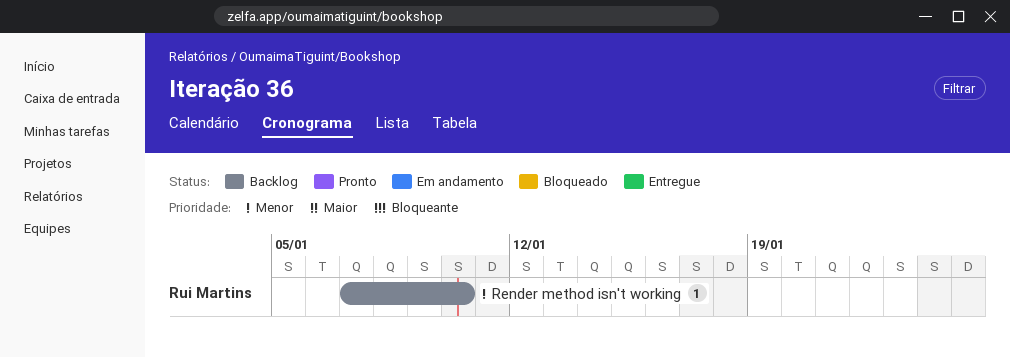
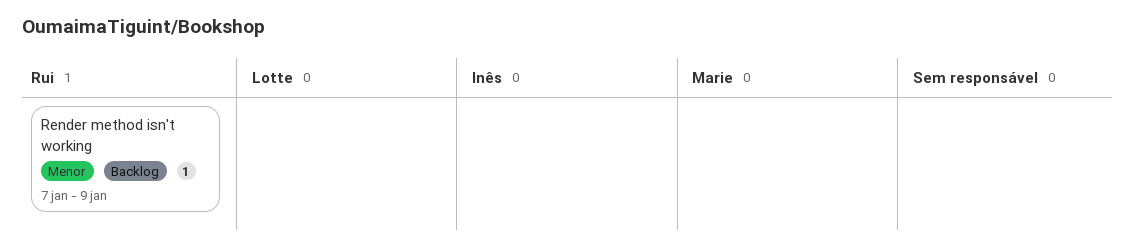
Render method isn't working, due: Jan 10 -> Jan 9

